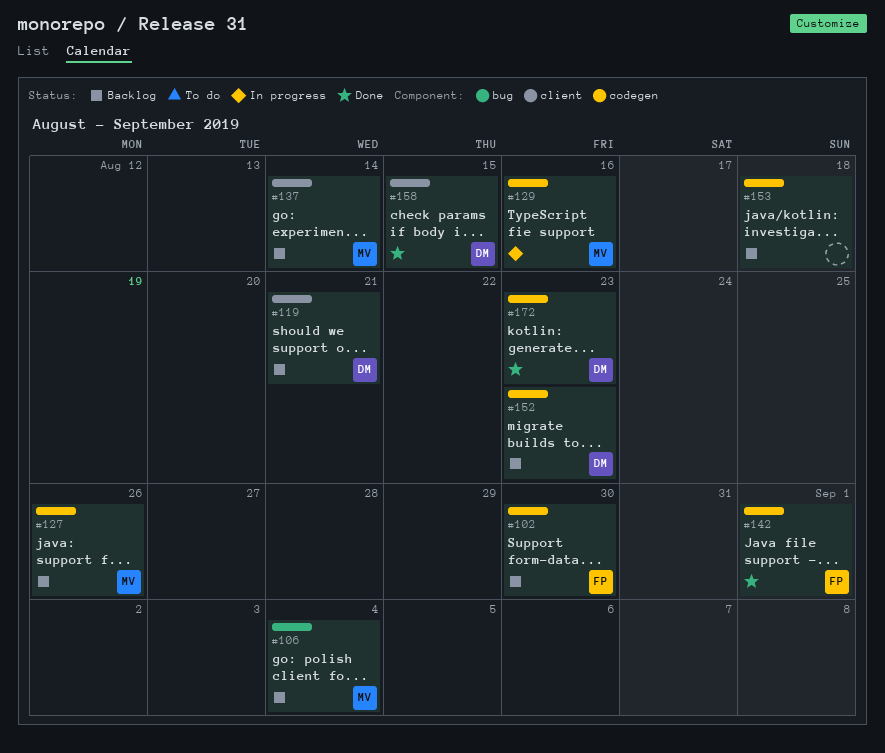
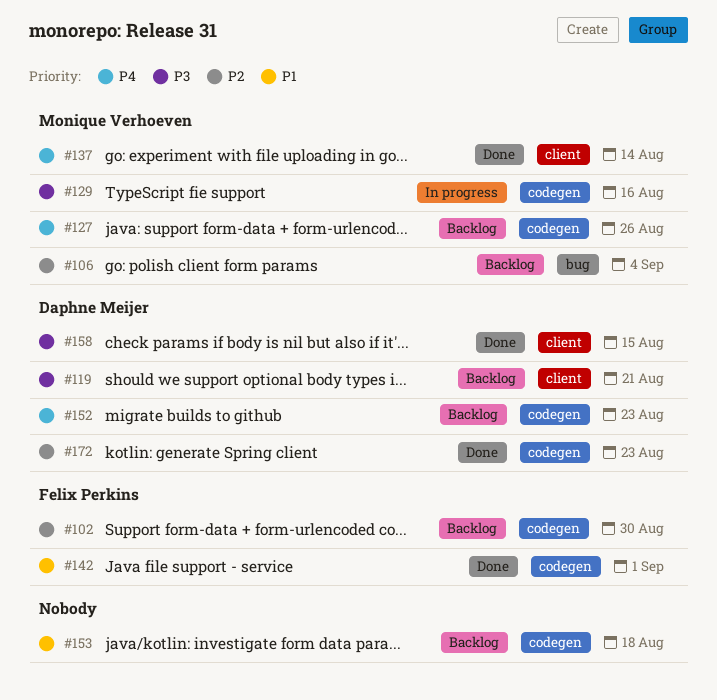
#137, status: Backlog -> Done

